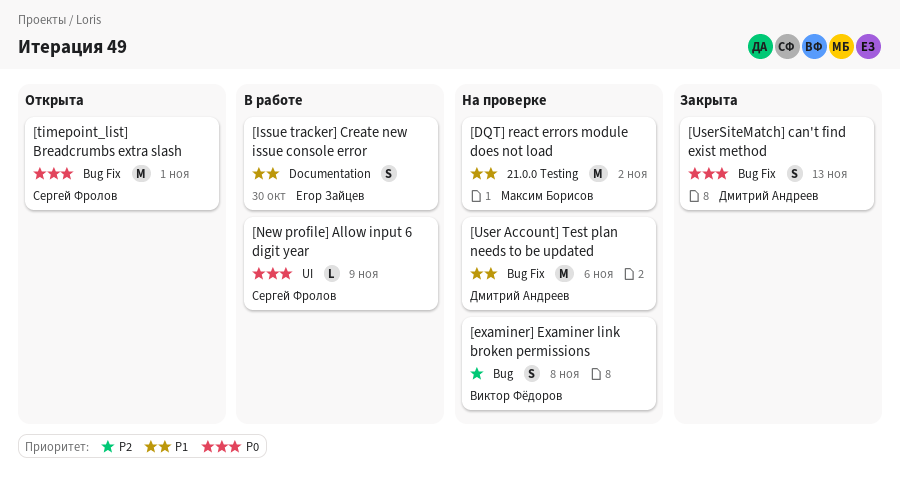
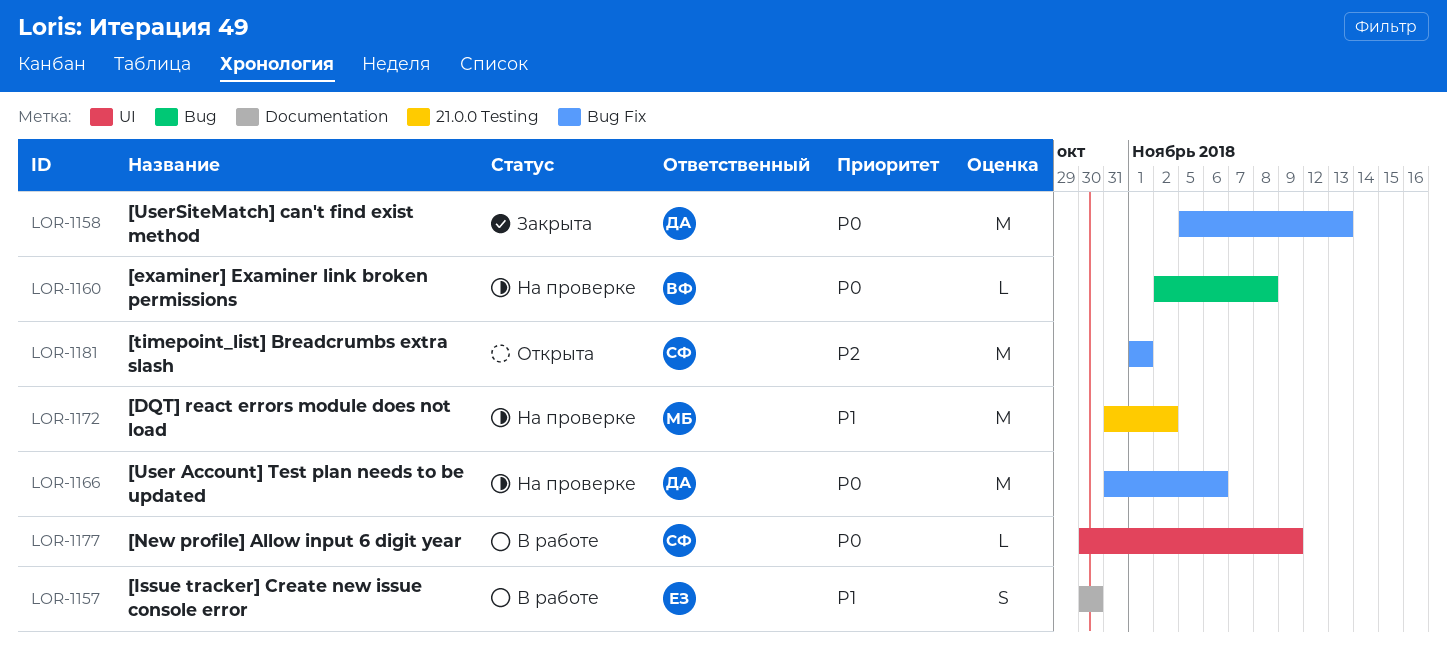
[examiner] Examiner link broken permissions, priority: P2 -> P0
[examiner] Examiner link broken permissions, estimate: S -> L
[timepoint_list] Breadcrumbs extra slash, priority: P0 -> P2
[User Account] Test plan needs to be updated, priority: P1 -> P0
[UserSiteMatch] can't find exist method, estimate: S -> M

